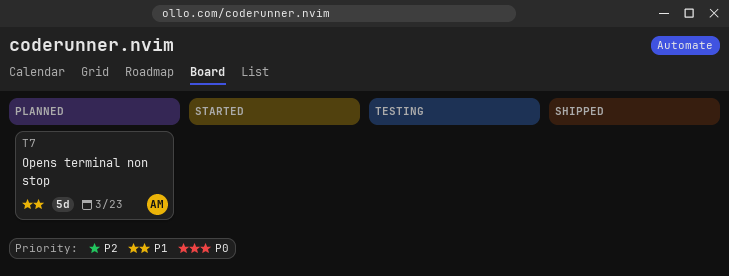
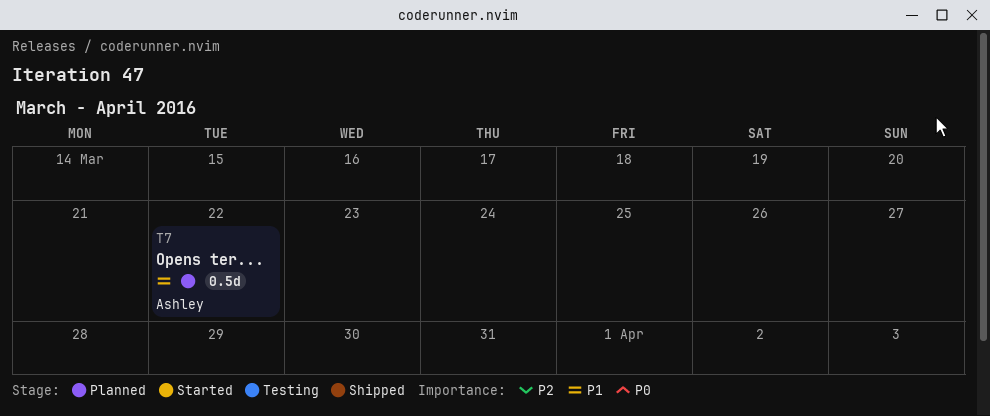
T7, estimate: 5d -> 0.5d
T7, due: Mar 23 -> Mar 22

